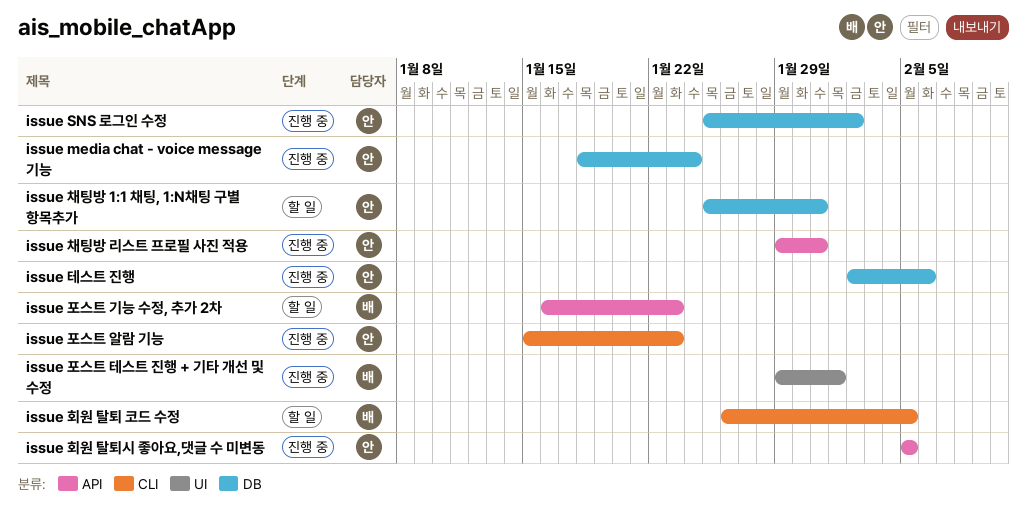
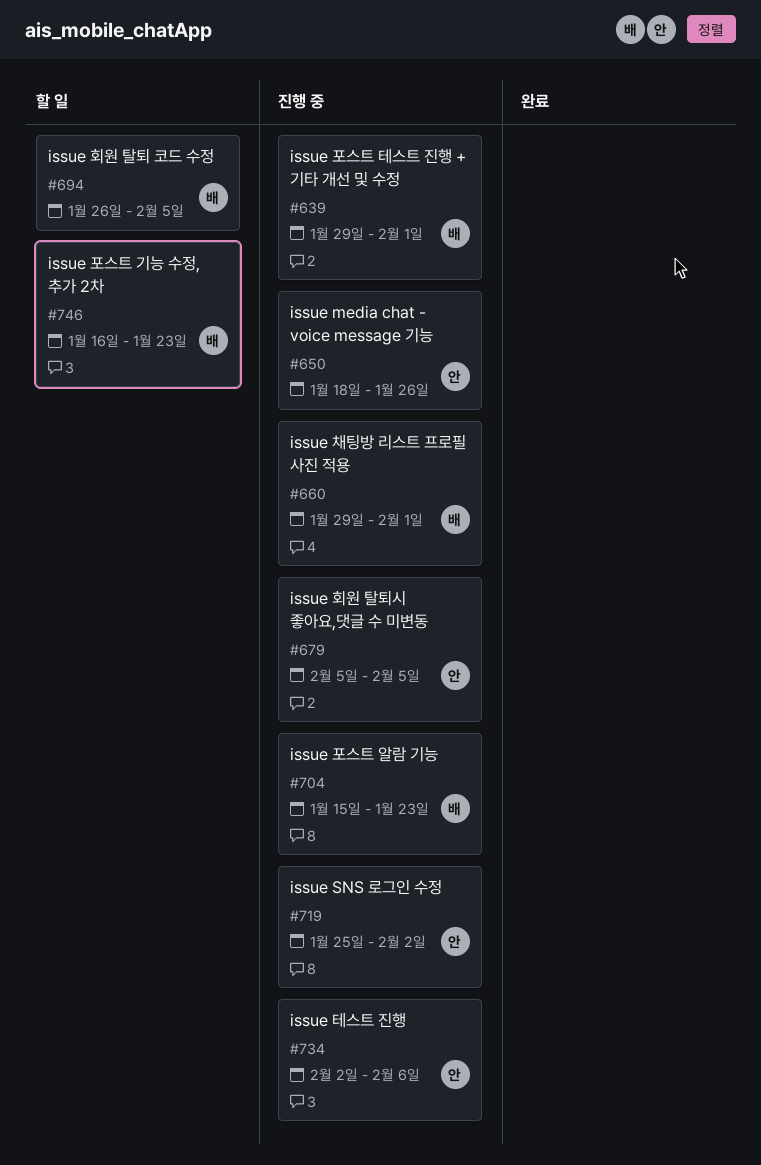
issue media chat - voice message 기능, due: Jan 24 -> Jan 26
issue 채팅방 1:1 채팅, 1:N채팅 구별 항목추가: present -> none
issue 채팅방 리스트 프로필 사진 적용, owner: 안 -> 배
issue 채팅방 리스트 프로필 사진 적용, due: Jan 31 -> Feb 1
issue 포스트 알람 기능, owner: 안 -> 배

